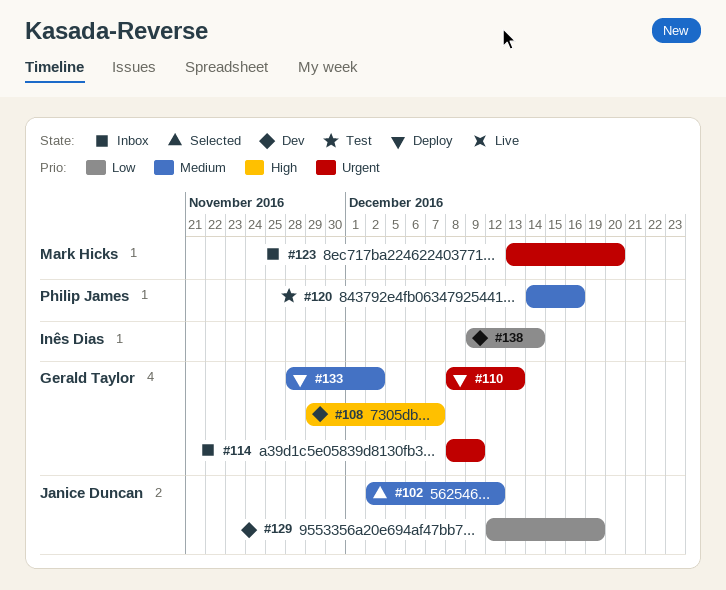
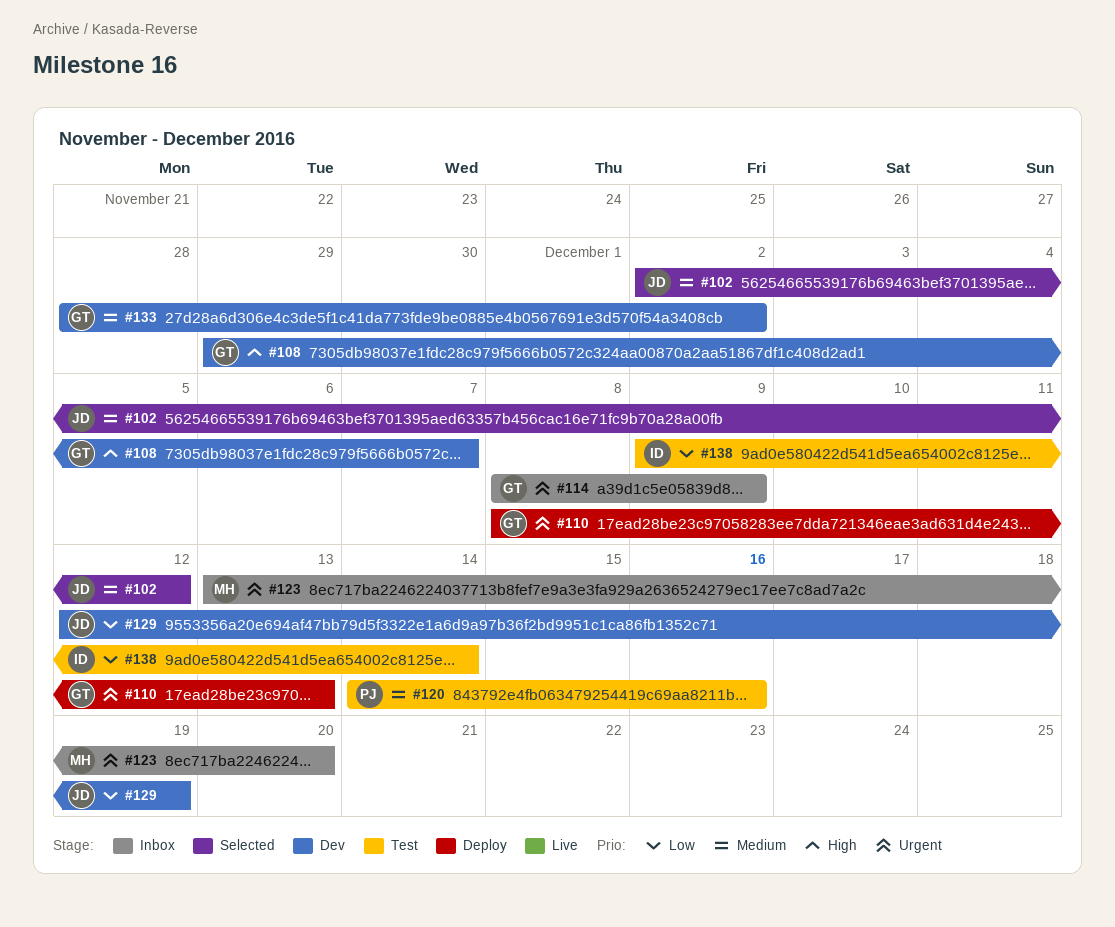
#133, status: Deploy -> Dev
#138, status: Dev -> Test

